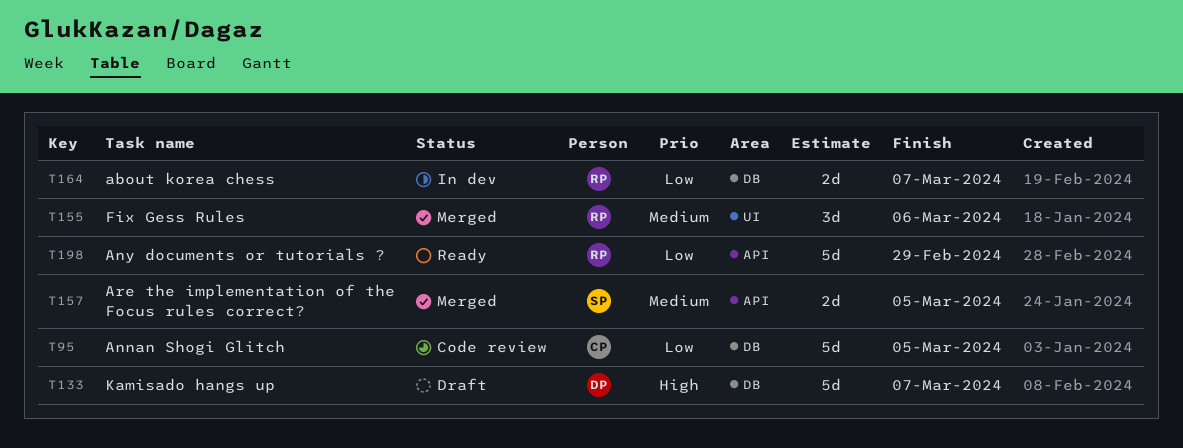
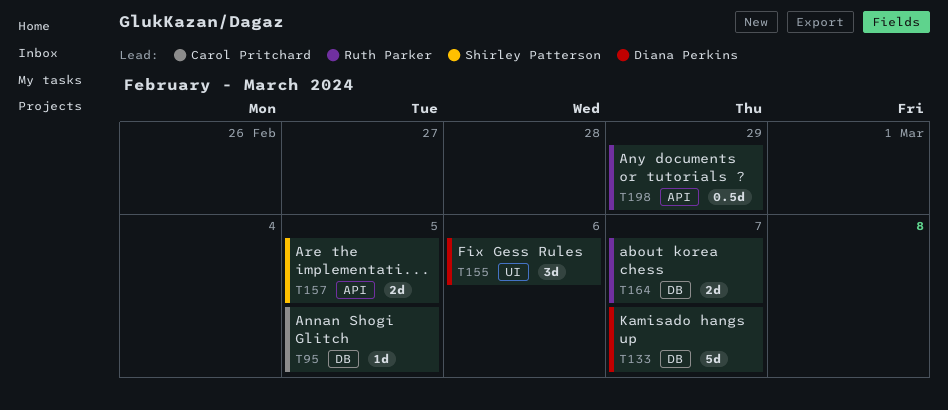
T95, estimate: 5d -> 1d
T155, owner: Ruth Parker -> Diana Perkins
T198, estimate: 5d -> 0.5d

